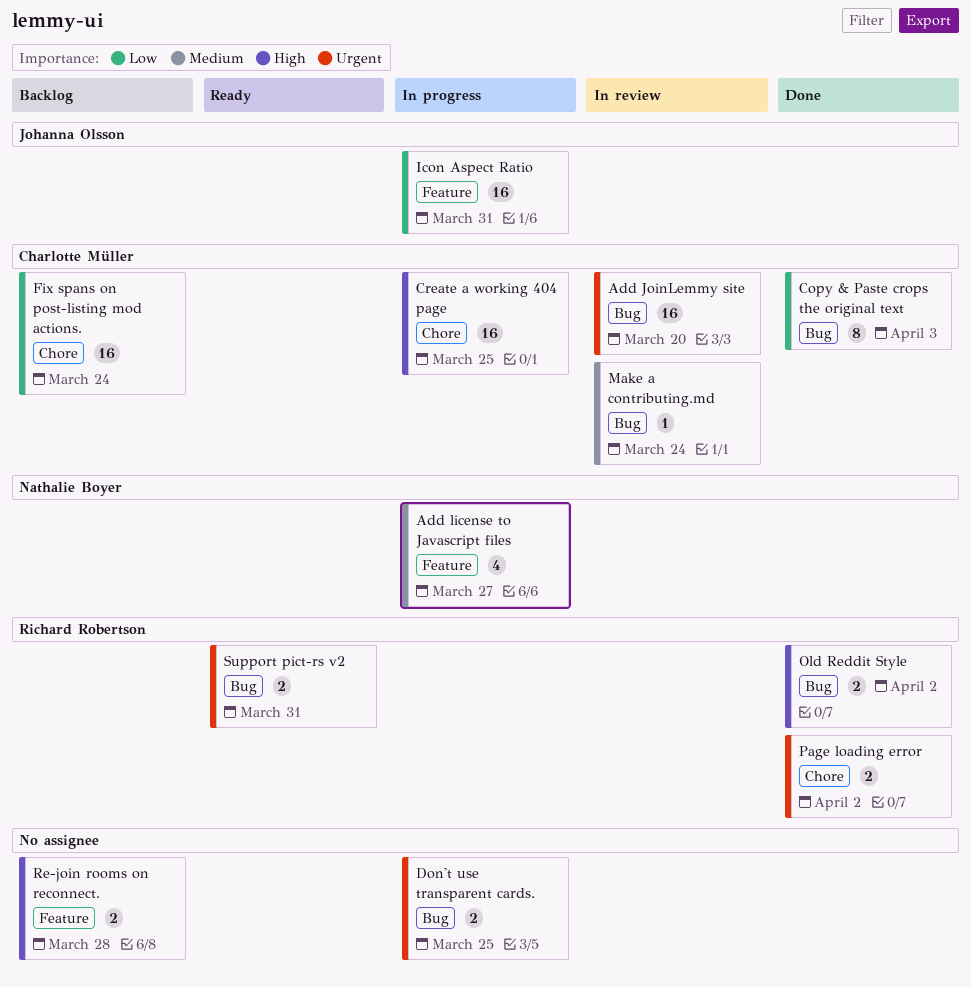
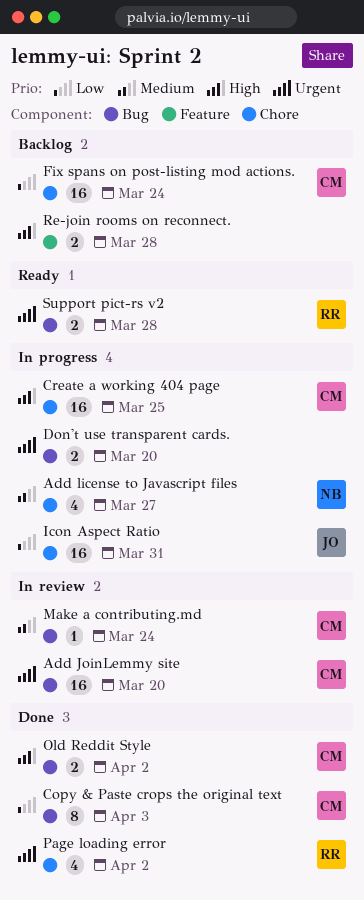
Add license to Javascript files, label: Feature -> Chore
Don't use transparent cards., due: Mar 25 -> Mar 20
Icon Aspect Ratio, label: Feature -> Chore
Old Reddit Style, owner: Richard Robertson -> Charlotte Müller
Page loading error, estimate: 2 -> 4
Support pict-rs v2, due: Mar 31 -> Mar 28

